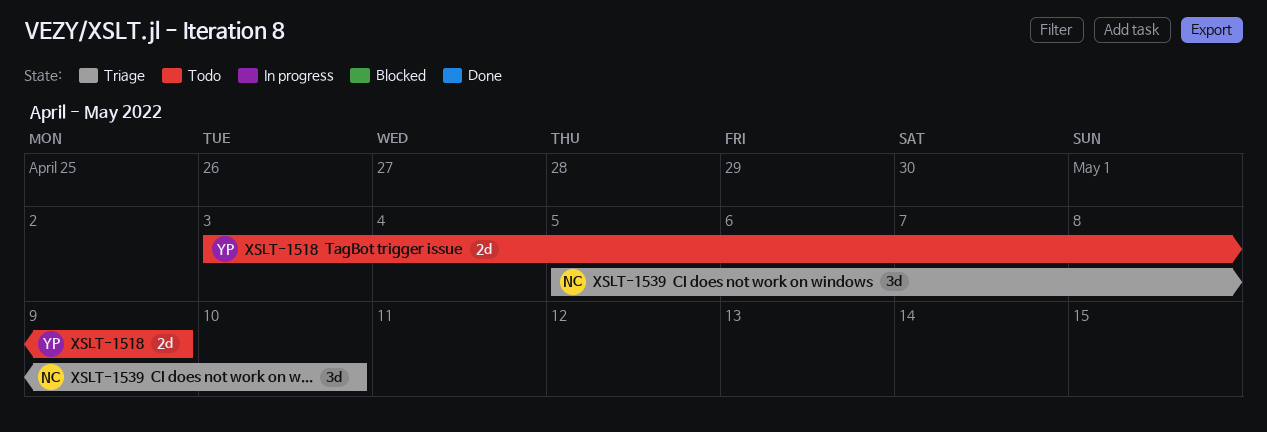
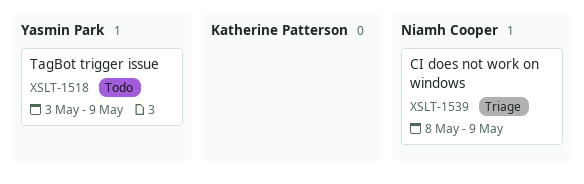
XSLT-1539, start: May 5 -> May 8
XSLT-1539, due: May 10 -> May 9

